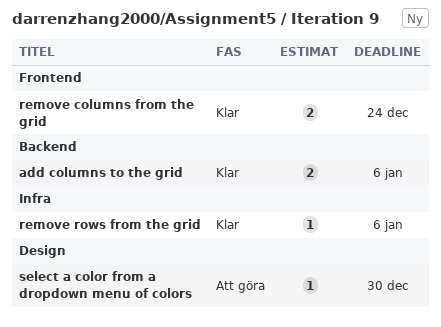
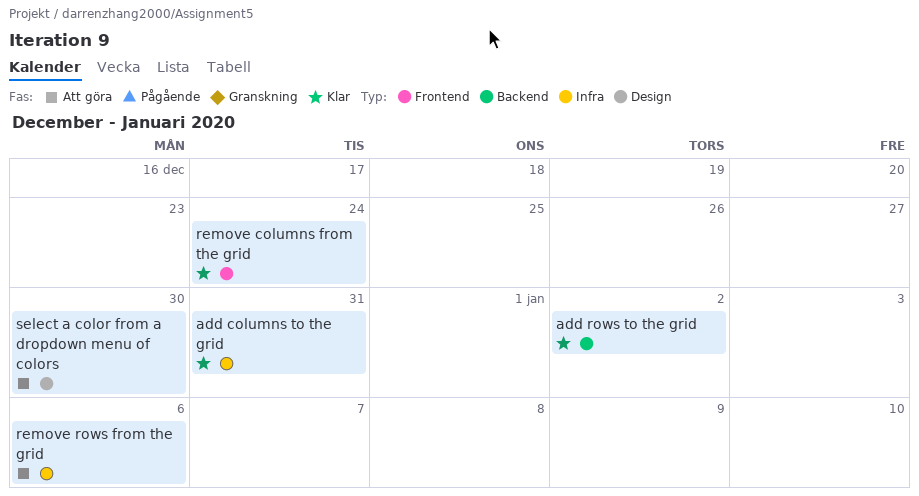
add columns to the grid, label: Backend -> Infra
add columns to the grid, due: Jan 6 -> Dec 31
add rows to the grid: none -> present
remove rows from the grid, status: Klar -> Att göra

